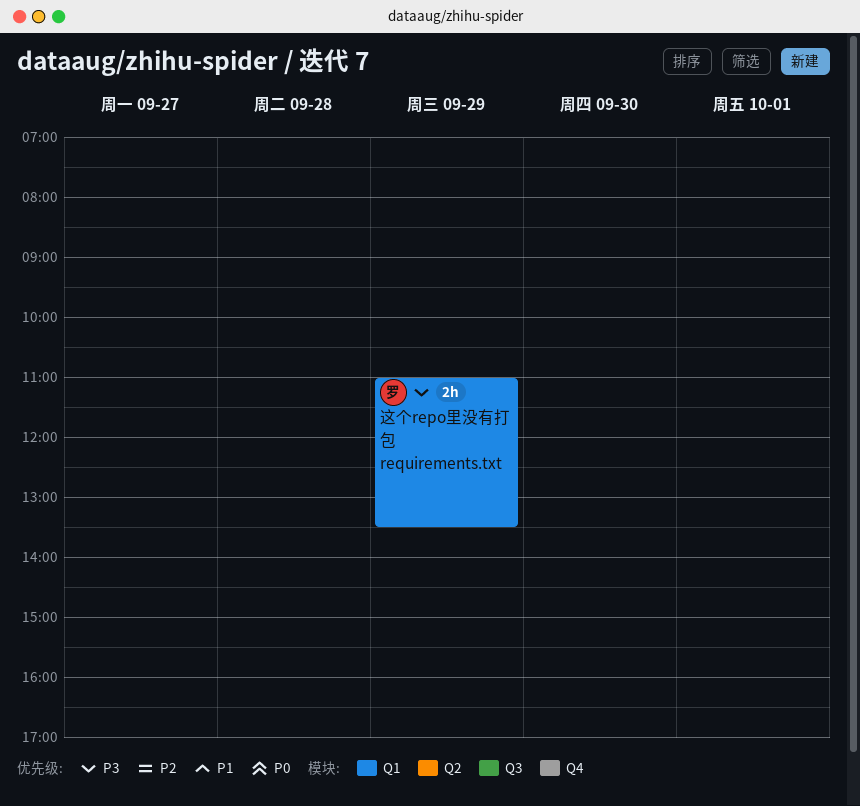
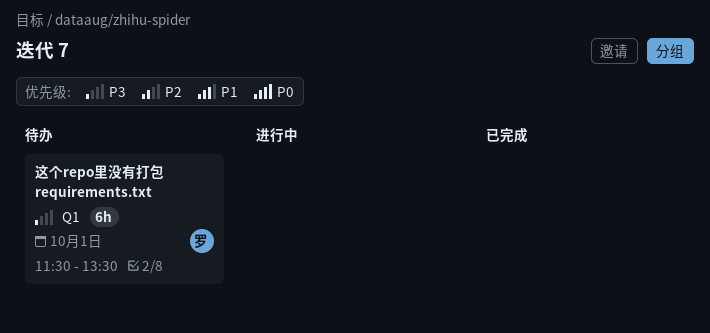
这个repo里没有打包 requirements.txt, estimate: 2h -> 6h
这个repo里没有打包 requirements.txt, day: Sep 29 -> Oct 1
这个repo里没有打包 requirements.txt, begins: 11:00 -> 11:30

